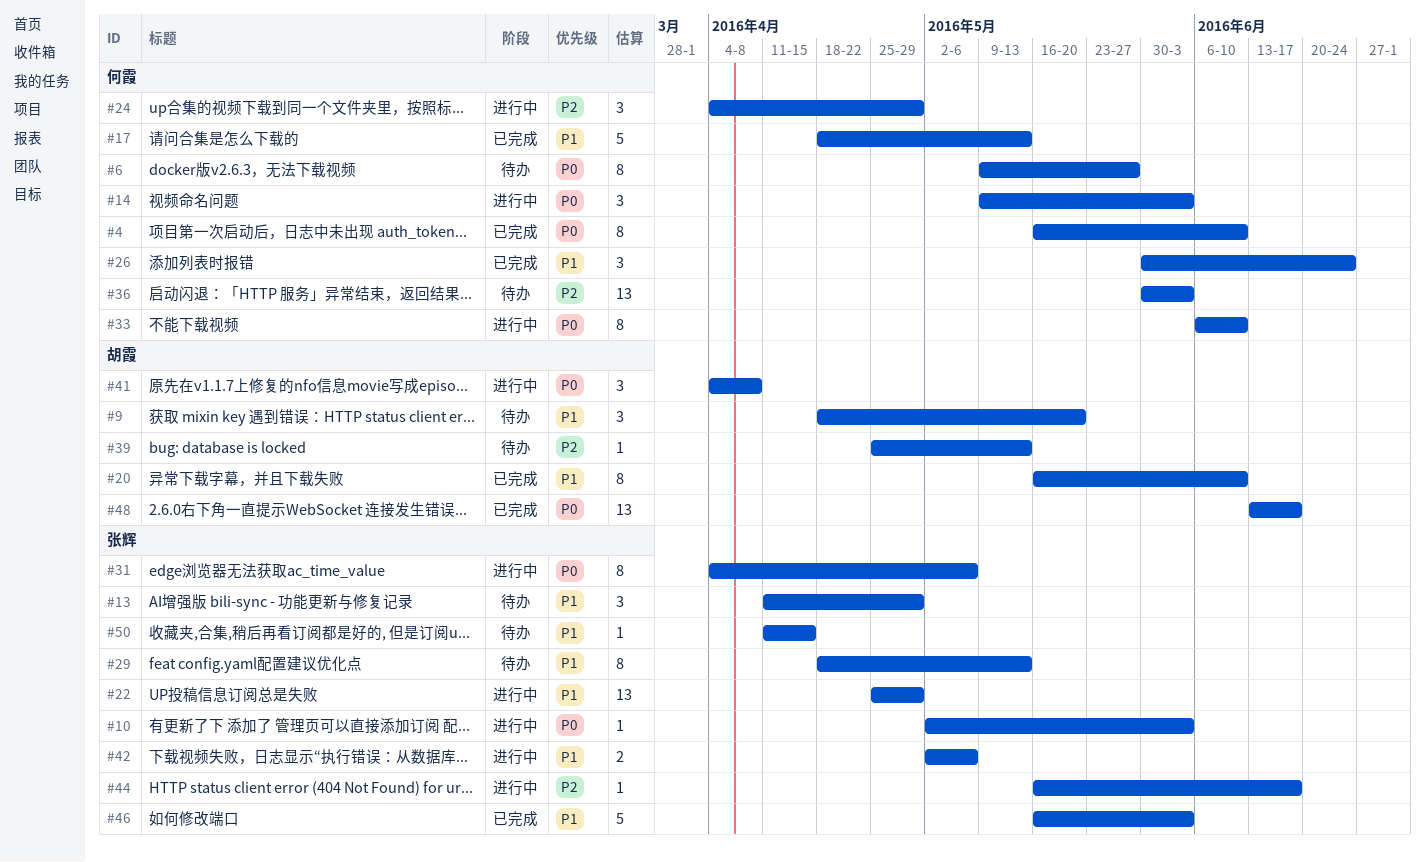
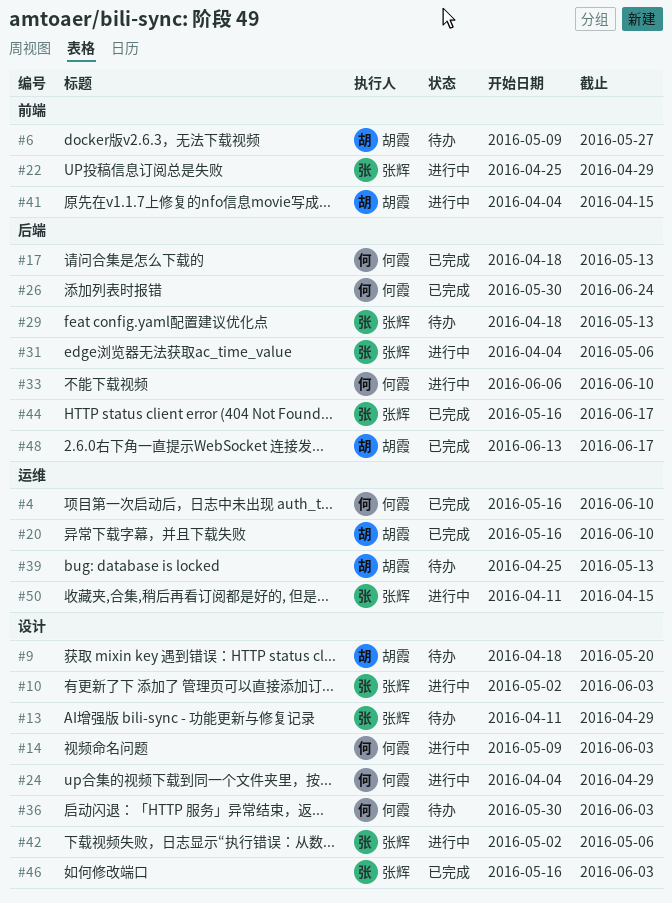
#6, owner: 何霞 -> 胡霞
#41, due: Apr 8 -> Apr 15
#44, status: 进行中 -> 已完成
#50, status: 待办 -> 进行中

